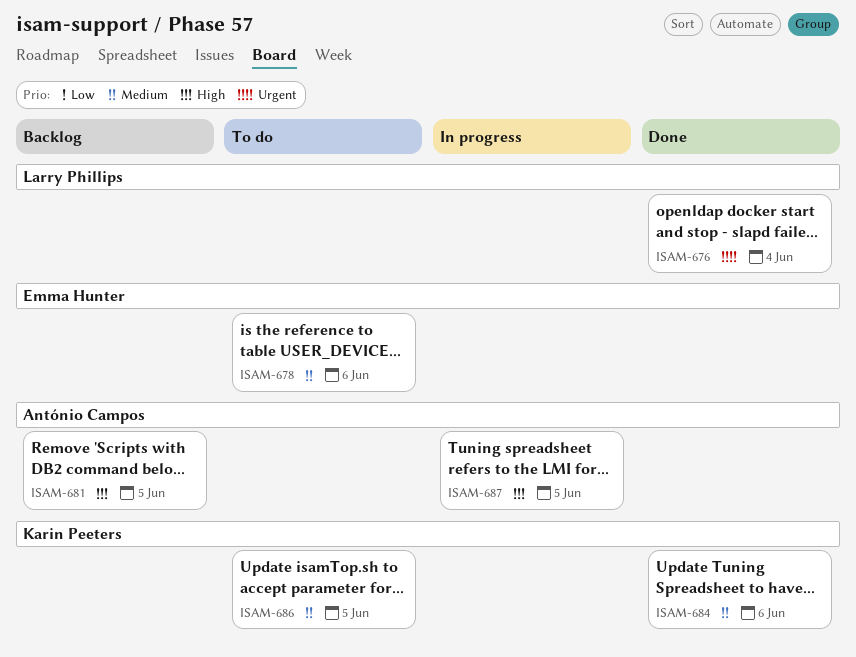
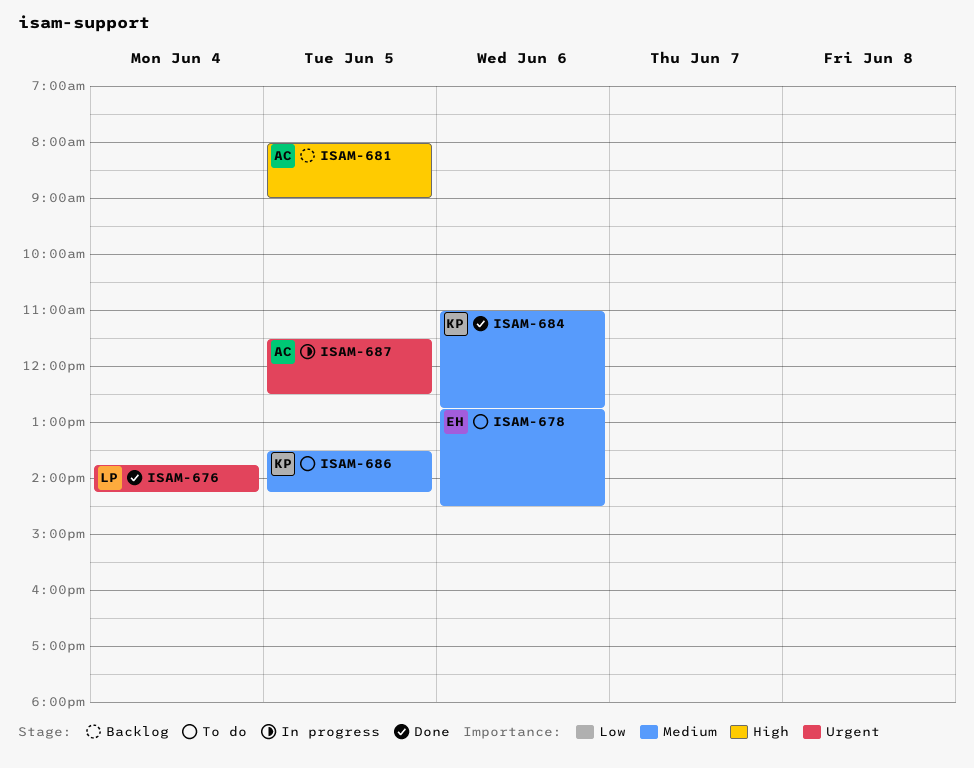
ISAM-687, priority: High -> Urgent

